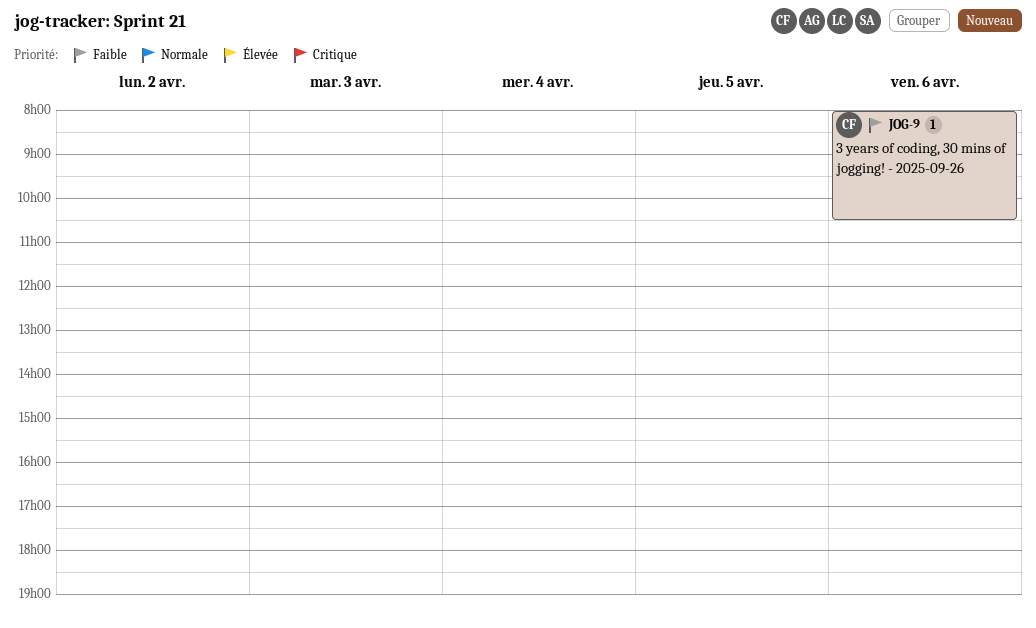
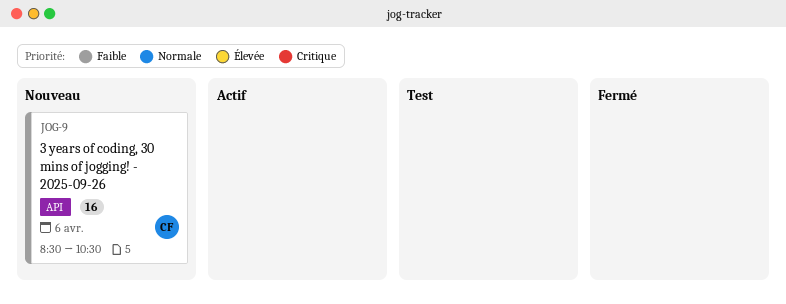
JOG-9, estimate: 1 -> 16
JOG-9, begins: 08:00 -> 08:30

